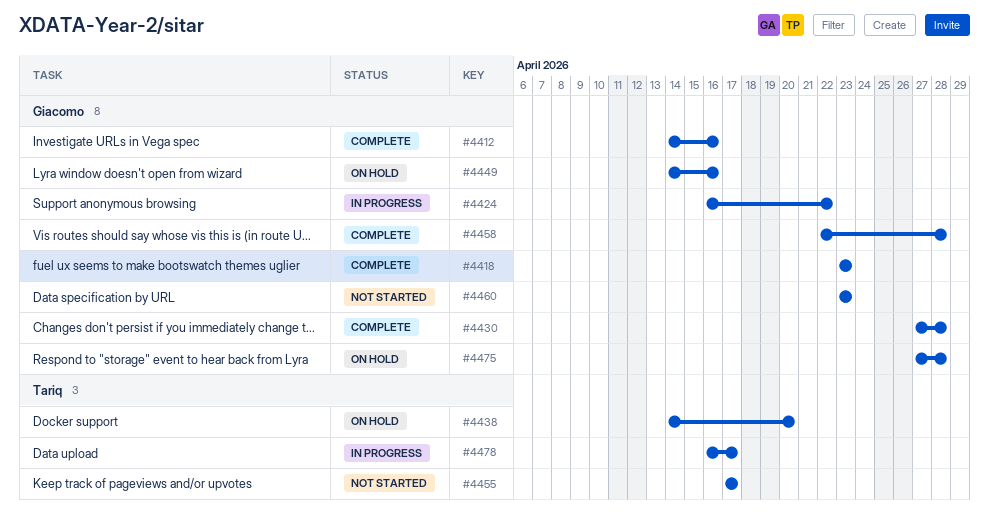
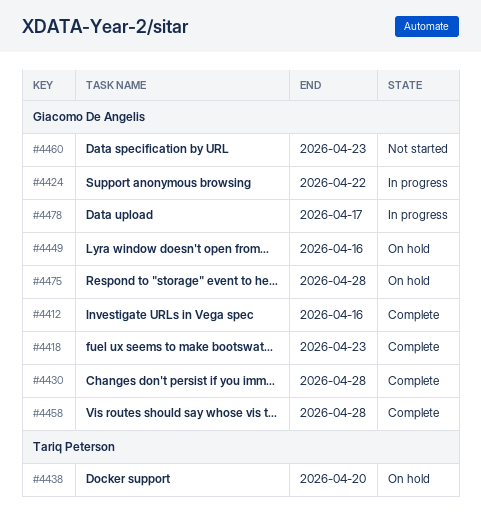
#4455: present -> none
#4478, owner: Tariq Peterson -> Giacomo De Angelis

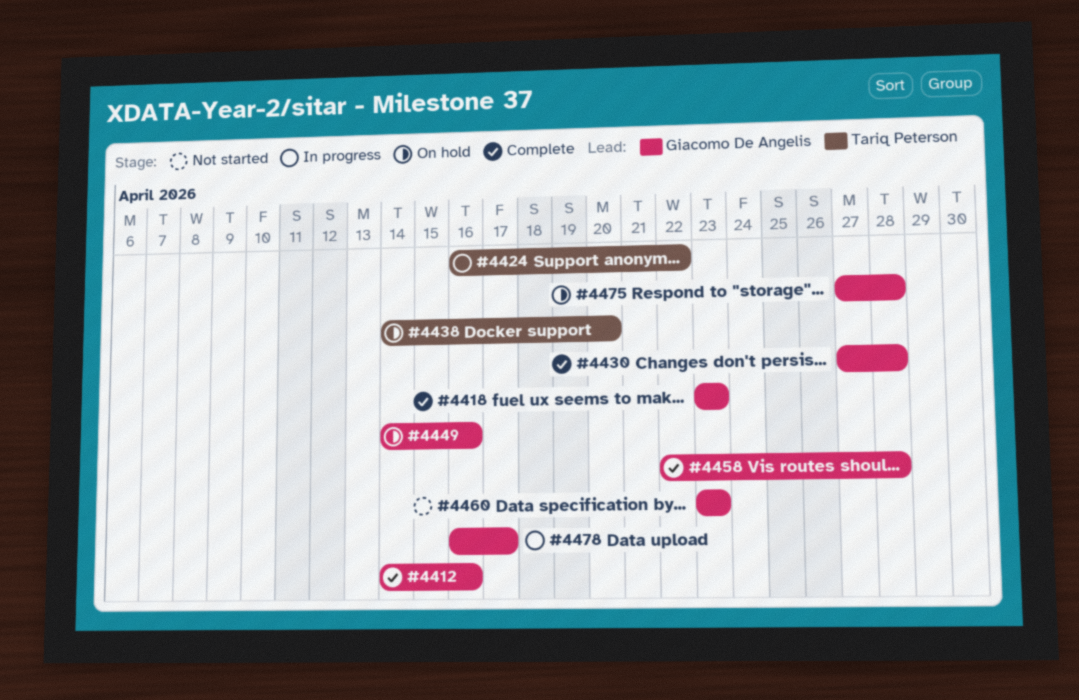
#4424, owner: Giacomo De Angelis -> Tariq Peterson

